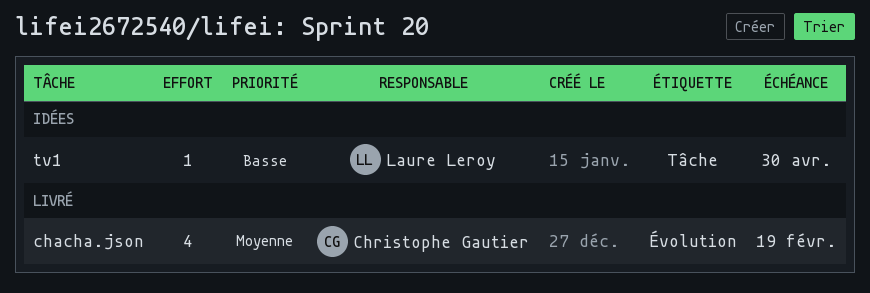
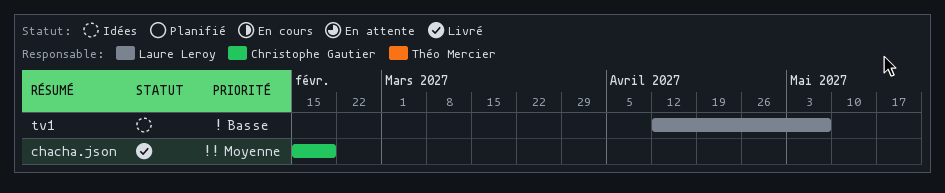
tv1, due: Apr 30 -> May 7

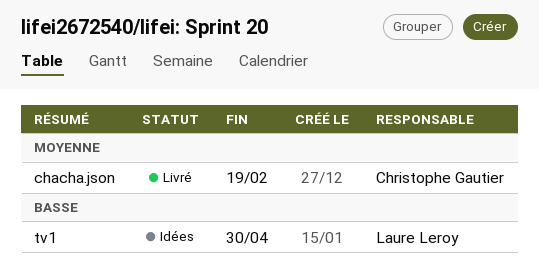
tv1, due: May 7 -> Apr 30

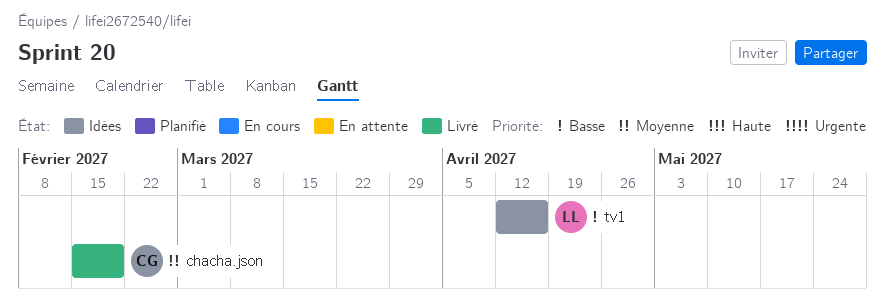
tv1, due: Apr 30 -> Apr 16

